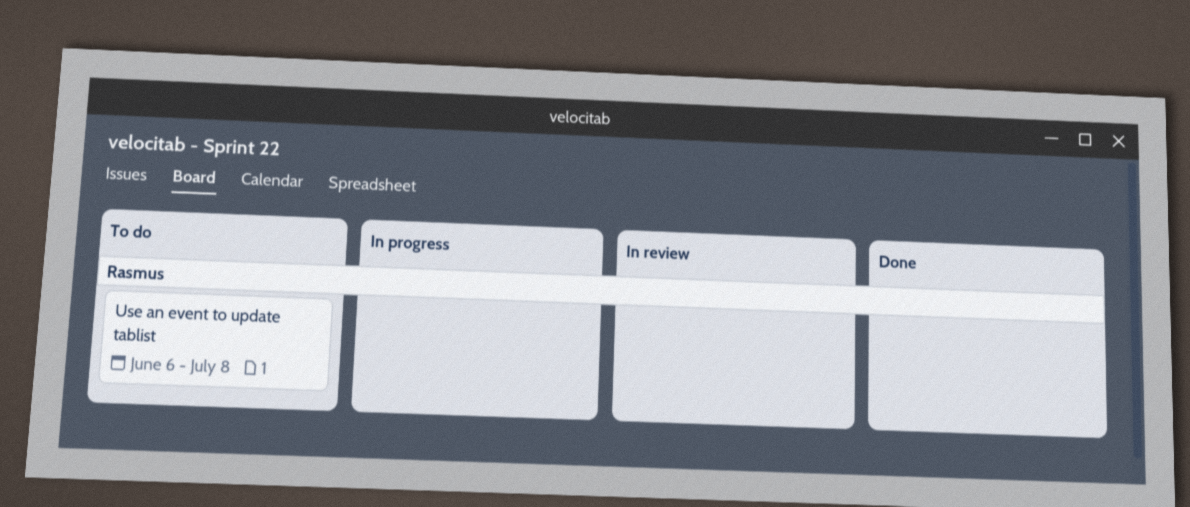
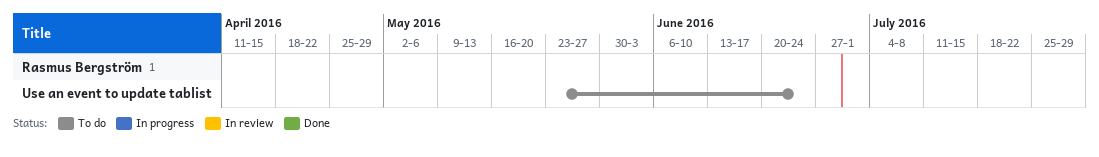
Use an event to update tablist, start: Jun 6 -> May 23
Use an event to update tablist, due: Jul 8 -> Jun 24

